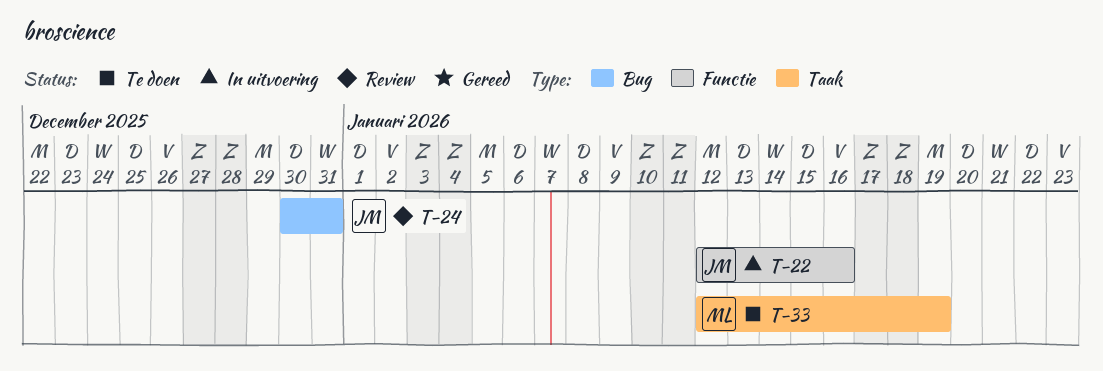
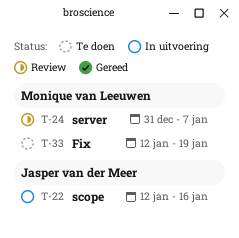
T-24, owner: Jasper van der Meer -> Monique van Leeuwen
T-24, start: Dec 30 -> Dec 31
T-24, due: Dec 31 -> Jan 7

